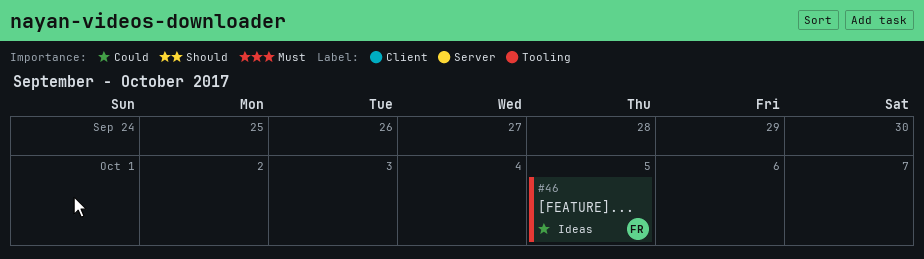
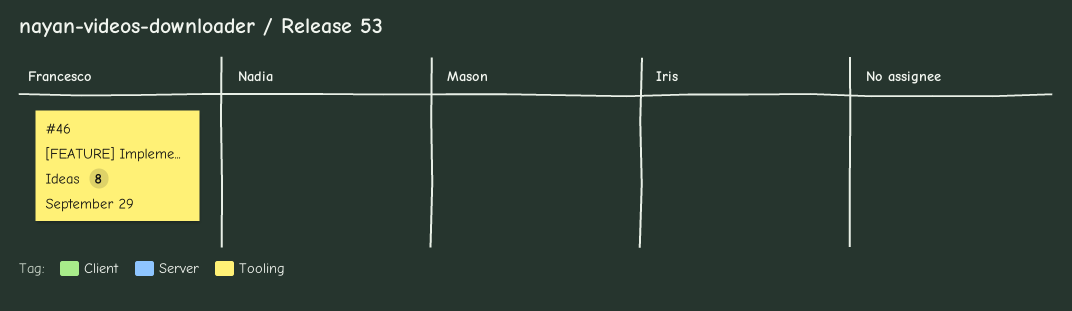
#46, due: Oct 5 -> Sep 29

